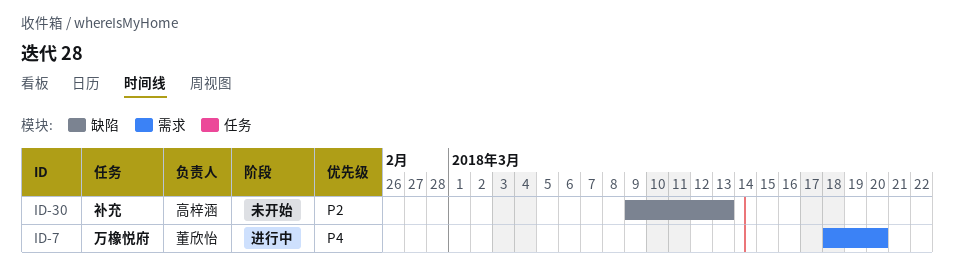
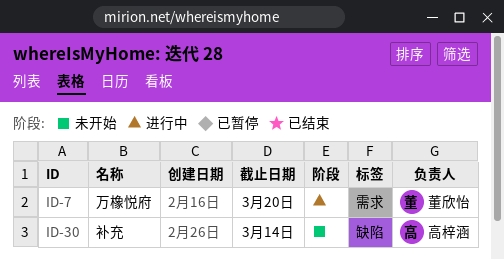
ID-30, due: Mar 13 -> Mar 14

